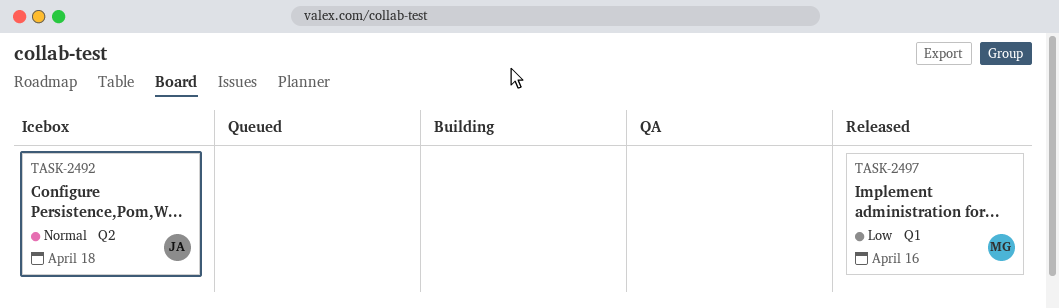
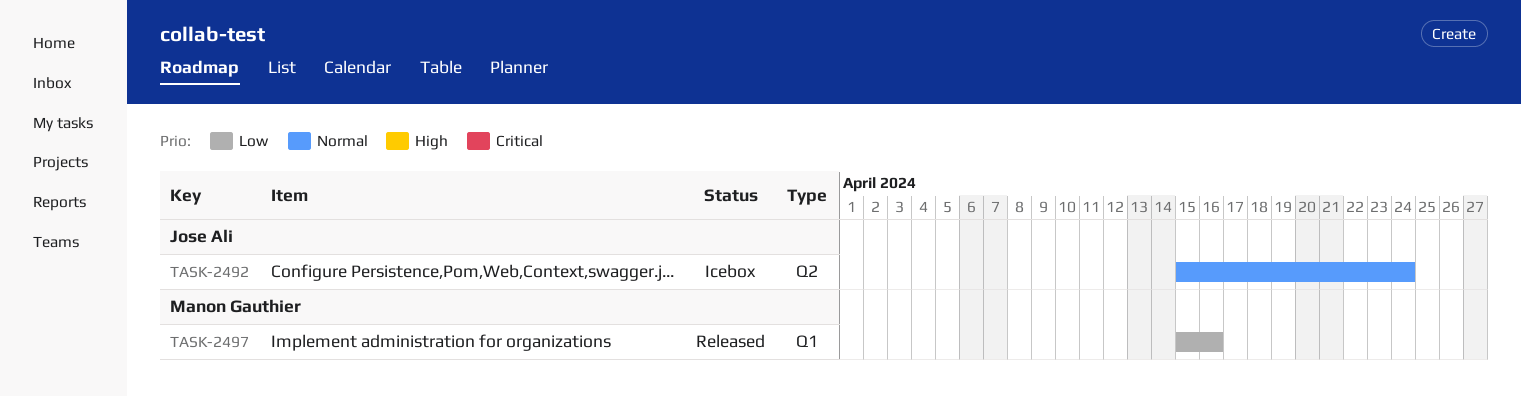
TASK-2492, due: Apr 18 -> Apr 24

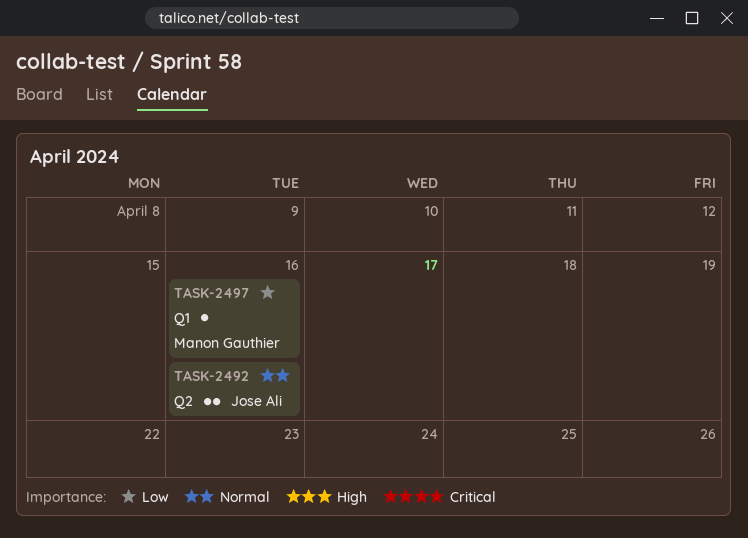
TASK-2492, due: Apr 24 -> Apr 16

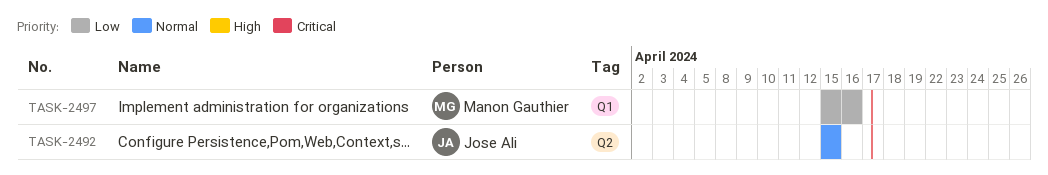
TASK-2492, due: Apr 16 -> Apr 15

